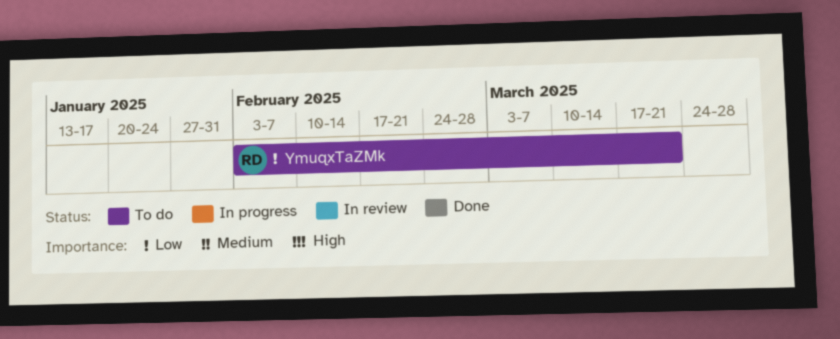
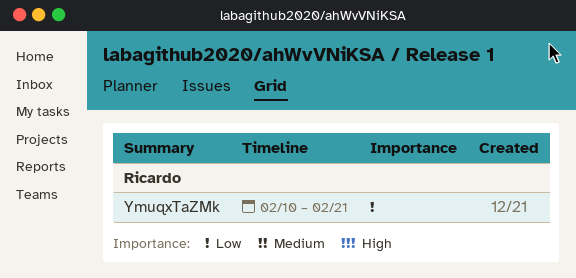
YmuqxTaZMk, start: Feb 3 -> Feb 10
YmuqxTaZMk, due: Mar 21 -> Feb 21

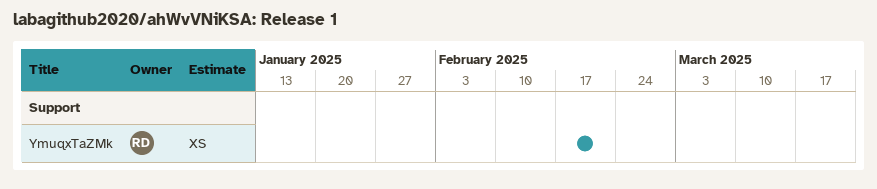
YmuqxTaZMk, start: Feb 10 -> Feb 17

